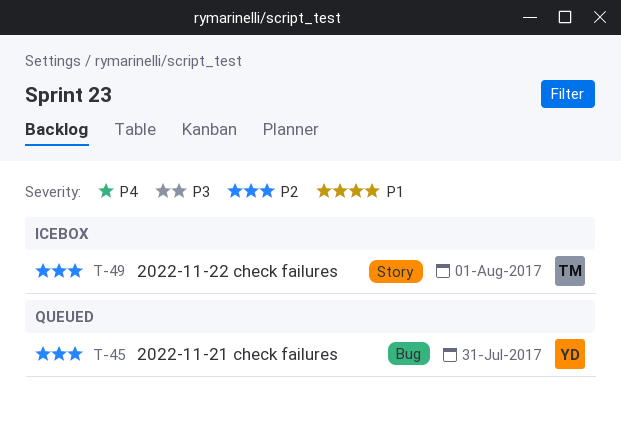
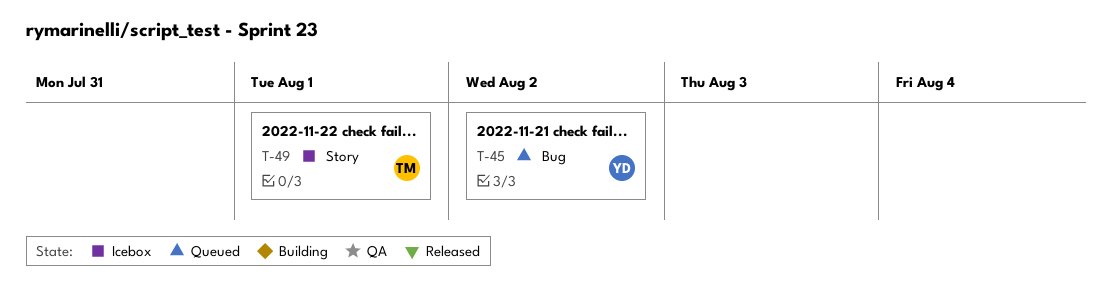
T-45, due: Jul 31 -> Aug 2

